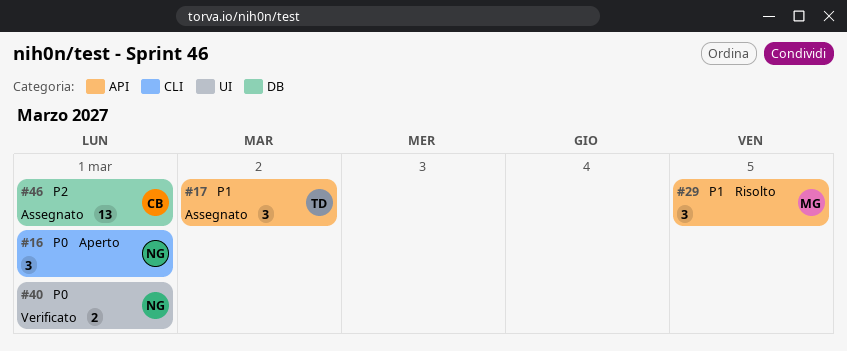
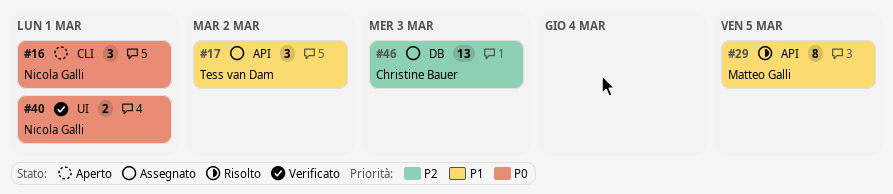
#29, estimate: 3 -> 8
#46, due: Mar 1 -> Mar 3

